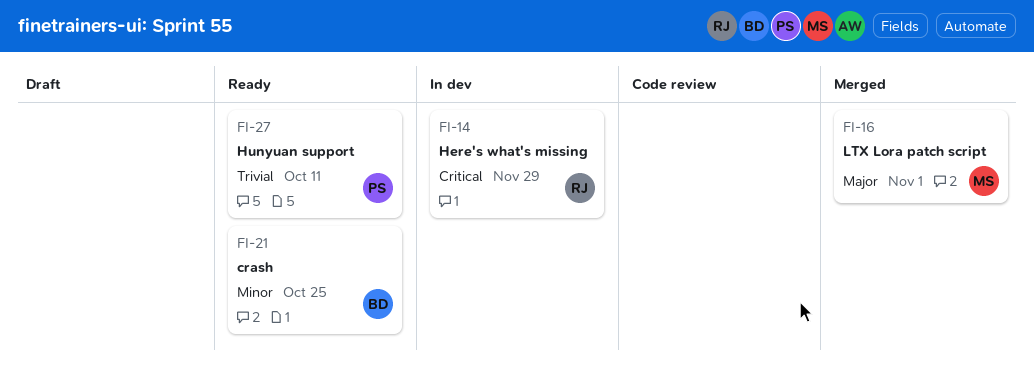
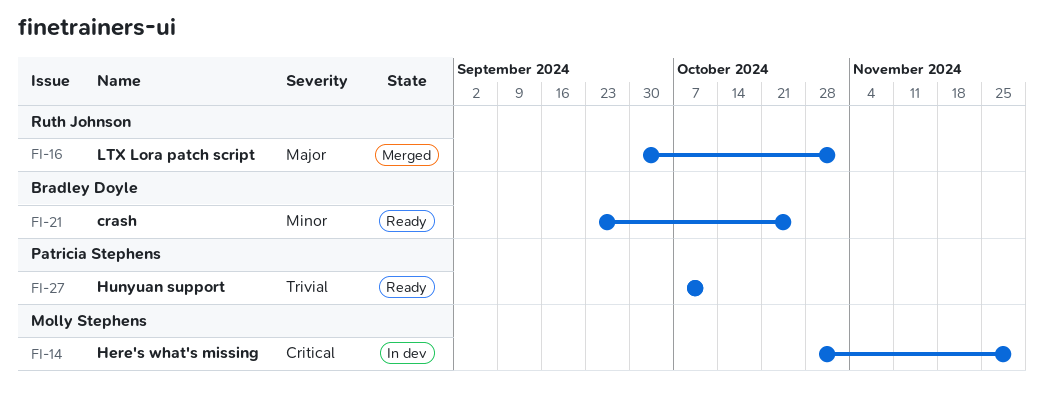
FI-14, owner: Ruth Johnson -> Molly Stephens
FI-16, owner: Molly Stephens -> Ruth Johnson

